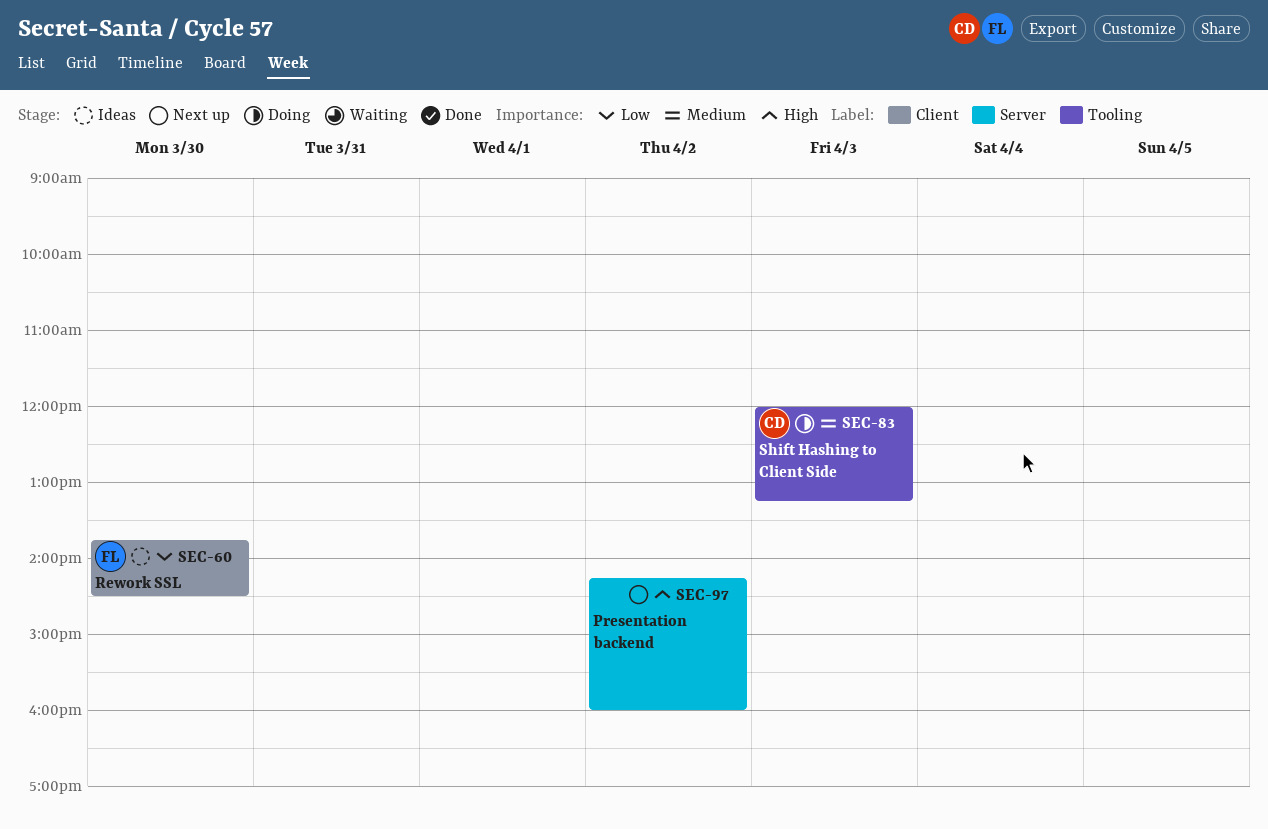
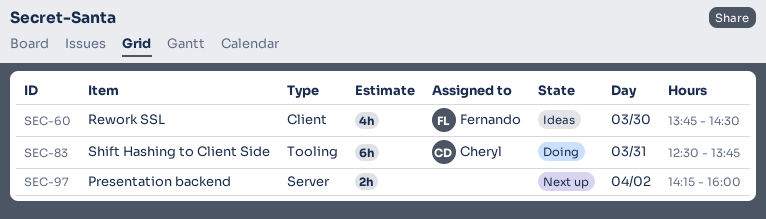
SEC-83, day: Apr 3 -> Mar 31
SEC-83, begins: 12:00 -> 12:30
SEC-83, ends: 13:15 -> 13:45

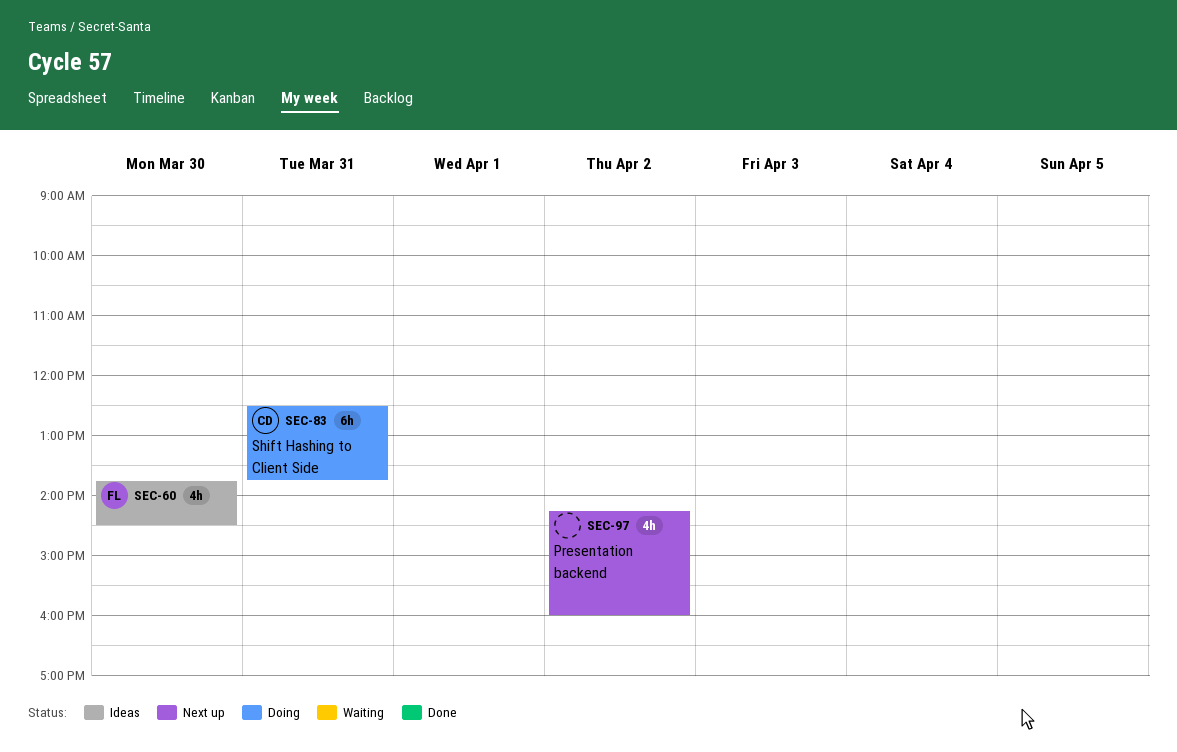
SEC-97, estimate: 2h -> 4h

